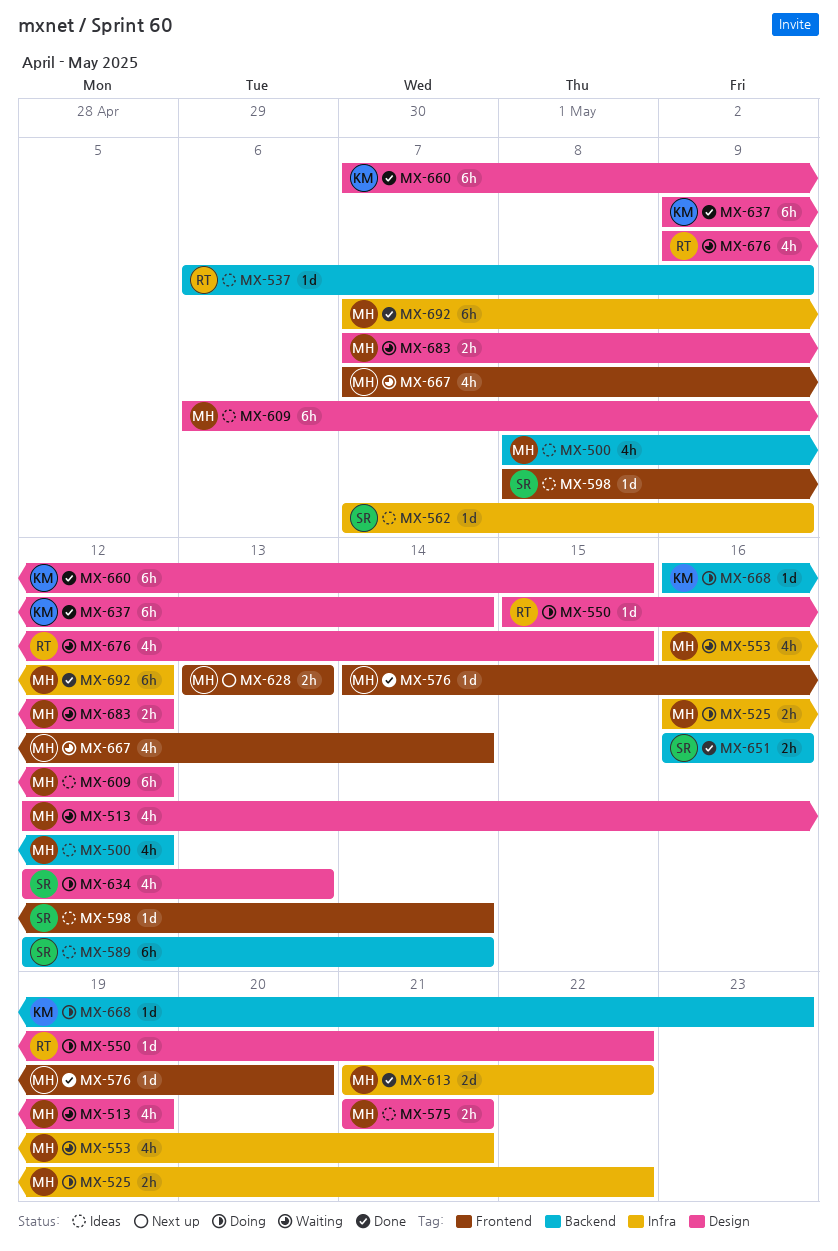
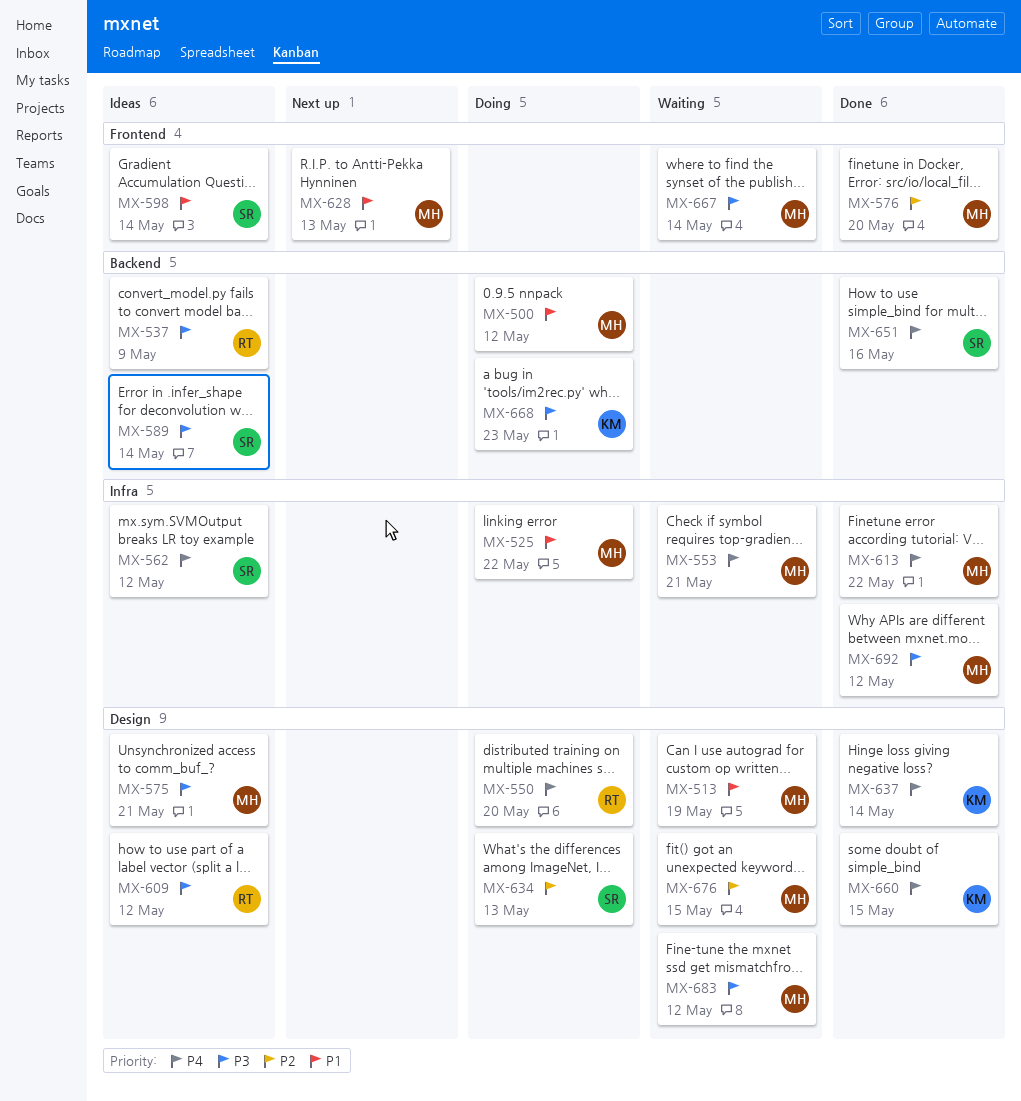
MX-500, status: Ideas -> Doing
MX-550, due: May 22 -> May 20
MX-562, due: May 9 -> May 12
MX-609, owner: MH -> RT
MX-676, owner: RT -> MH

